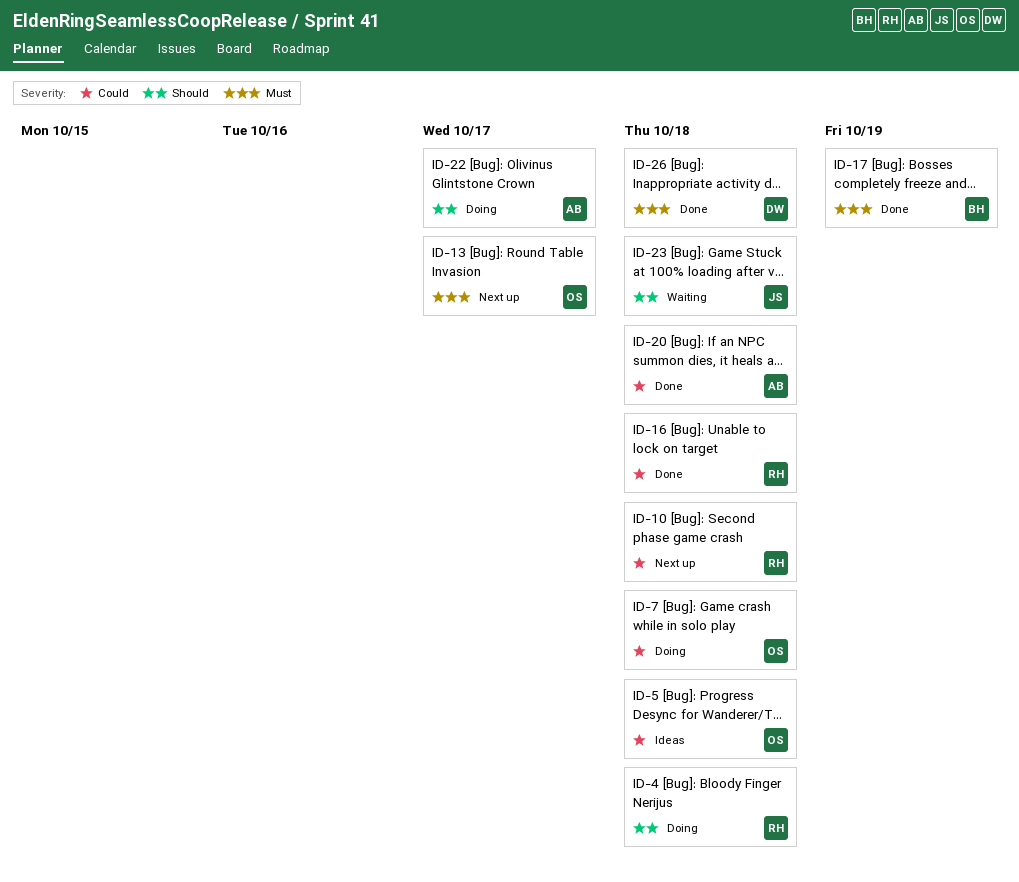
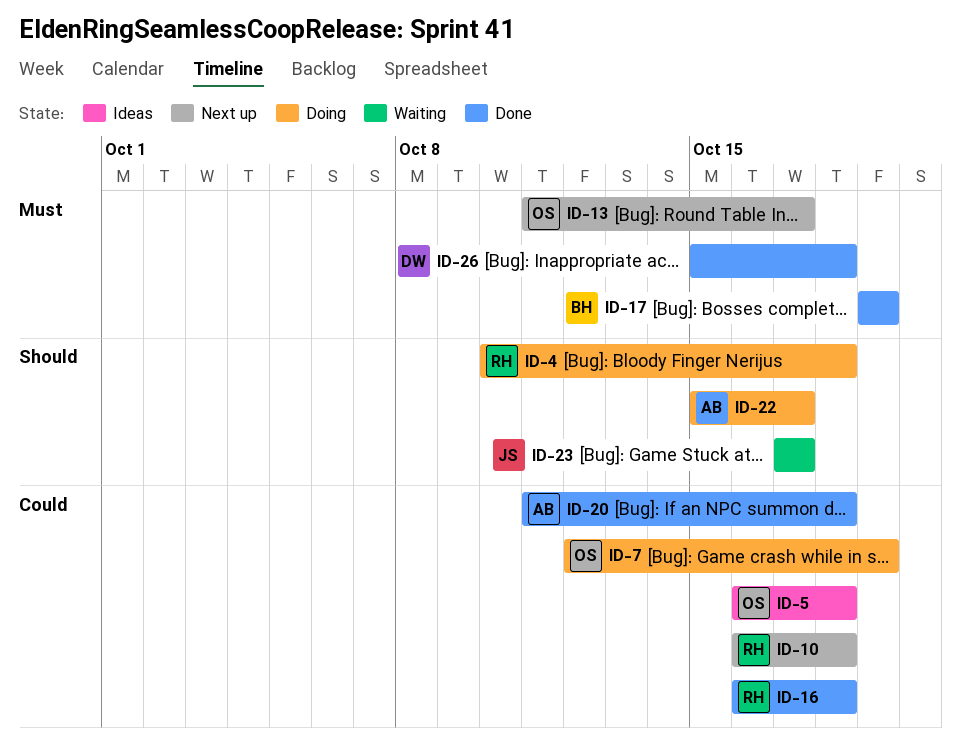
ID-7, due: Oct 18 -> Oct 19
ID-23, due: Oct 18 -> Oct 17

